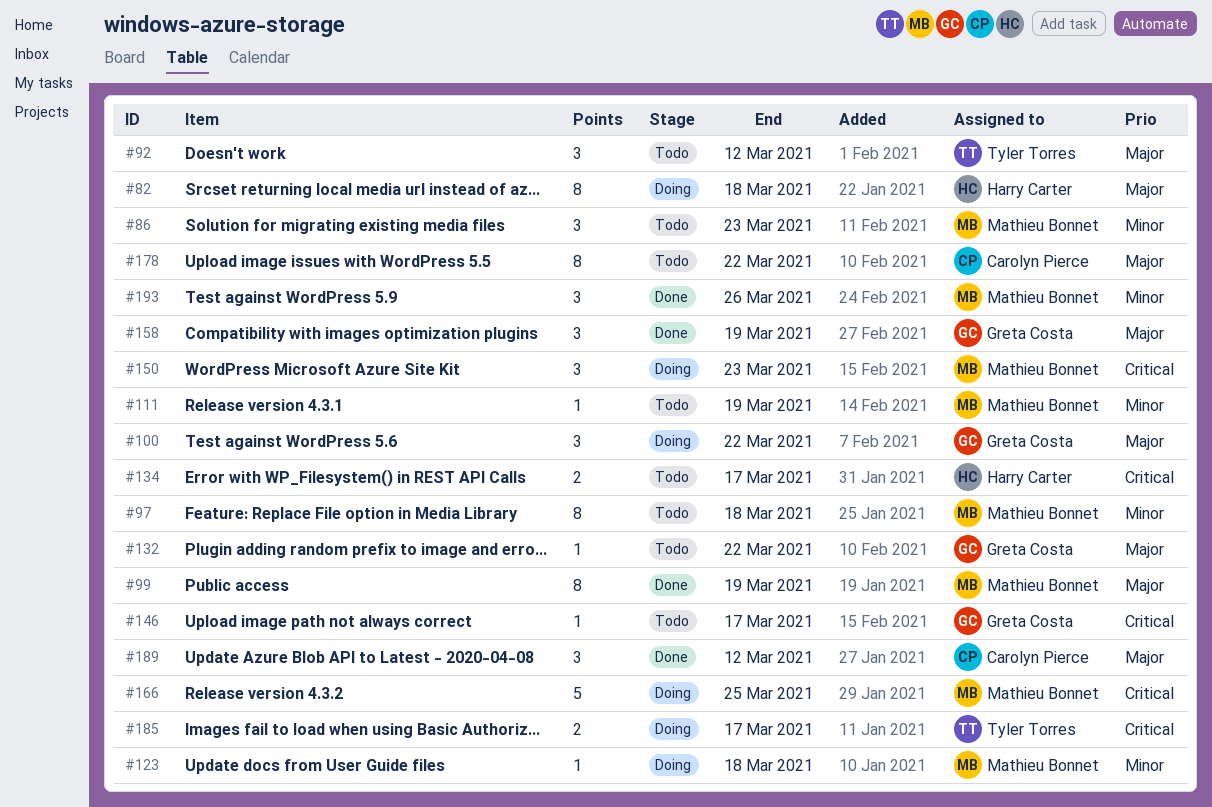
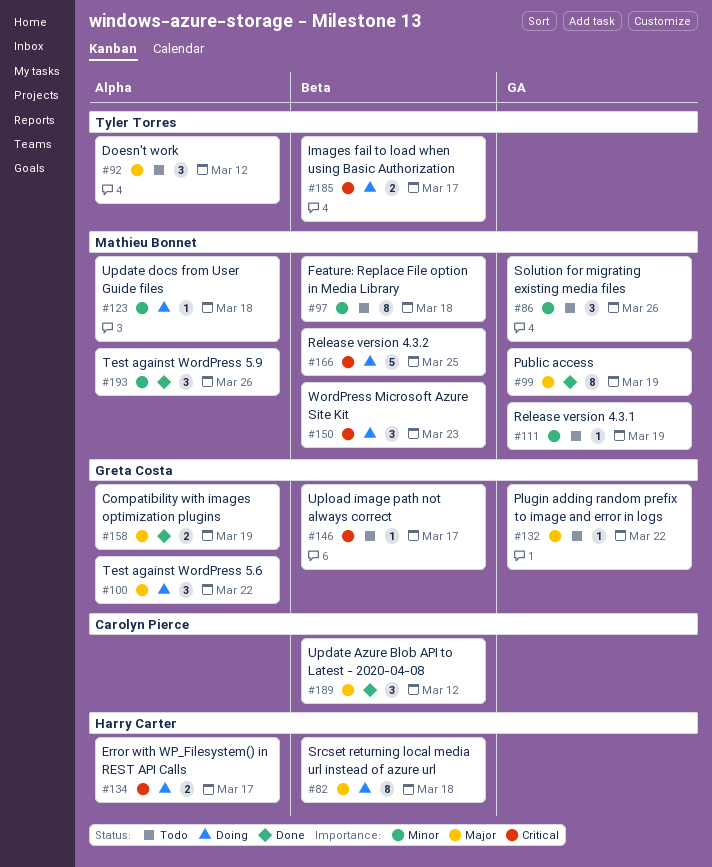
#86, due: Mar 23 -> Mar 26
#134, status: Todo -> Doing
#158, estimate: 3 -> 2
#178: present -> none

